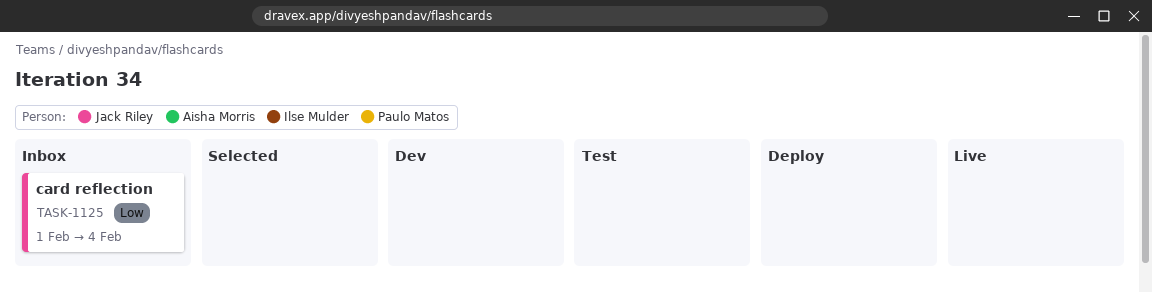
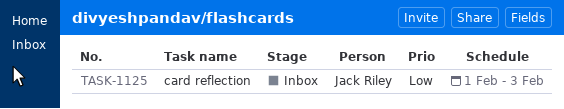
TASK-1125, due: Feb 4 -> Feb 3

